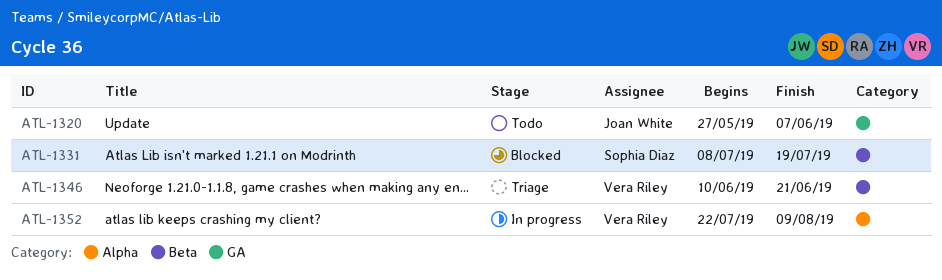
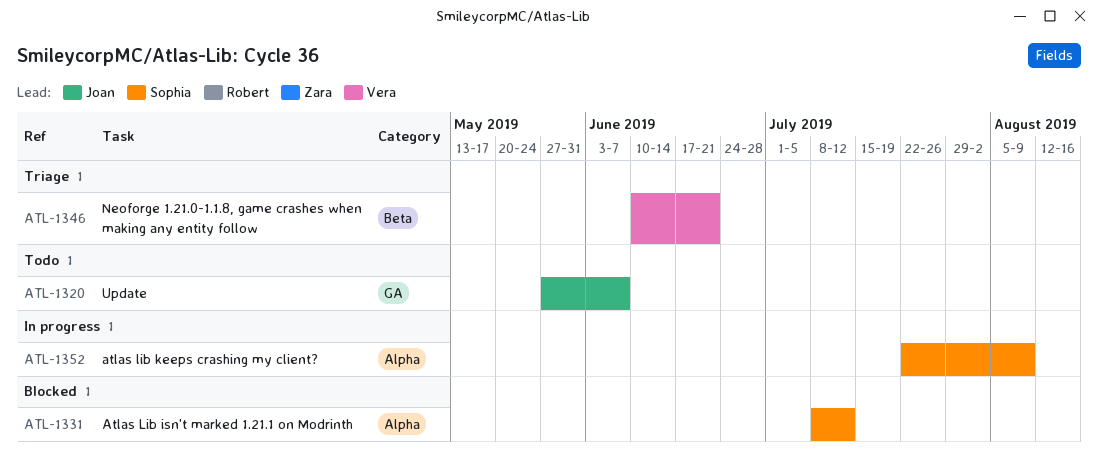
ATL-1331, label: Beta -> Alpha
ATL-1331, due: Jul 19 -> Jul 12
ATL-1352, owner: Vera Riley -> Sophia Diaz

